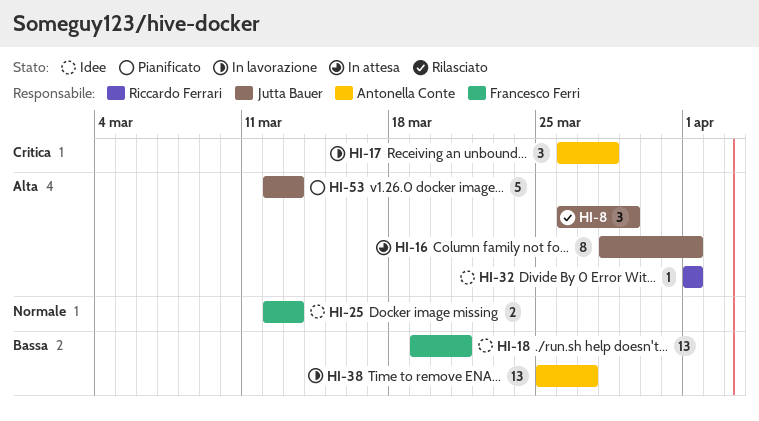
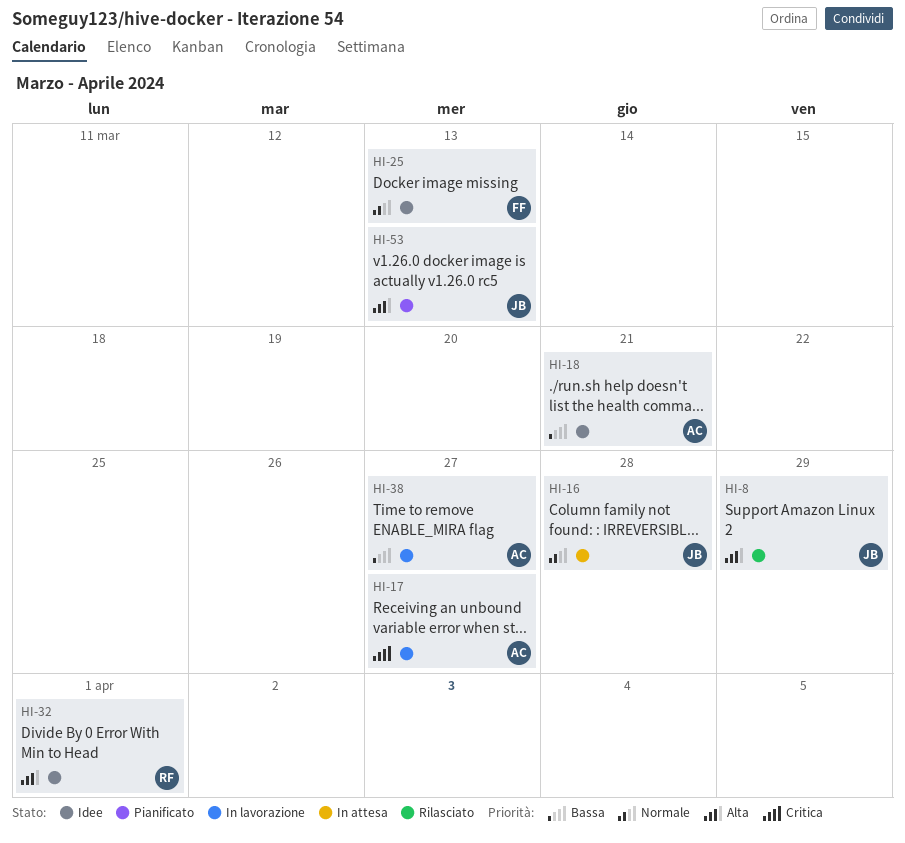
HI-16, priority: Alta -> Normale
HI-16, due: Apr 1 -> Mar 28
HI-17, due: Mar 28 -> Mar 27
HI-18, owner: Francesco Ferri -> Antonella Conte

